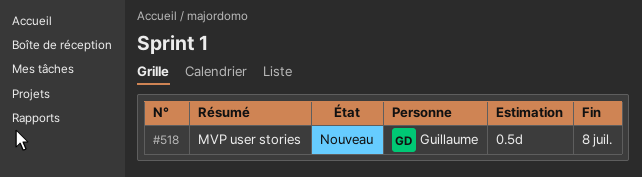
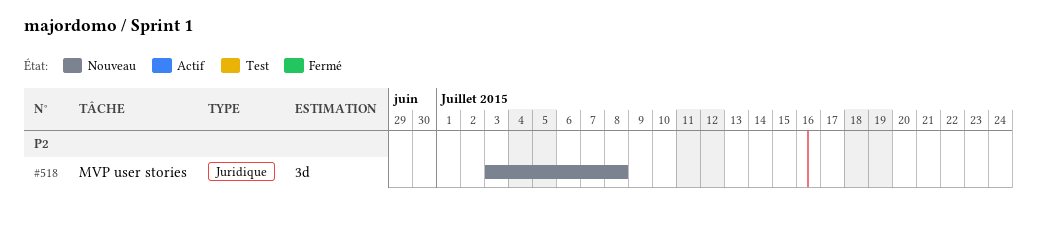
#518, estimate: 0.5d -> 3d

